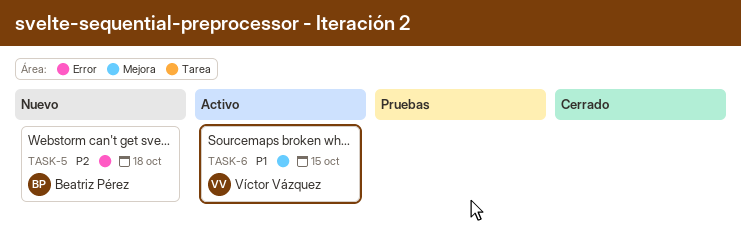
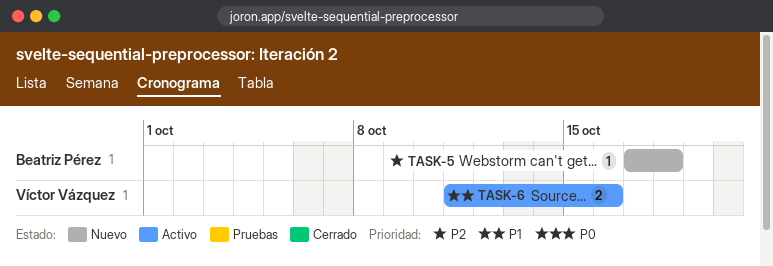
TASK-6, due: Oct 15 -> Oct 16

